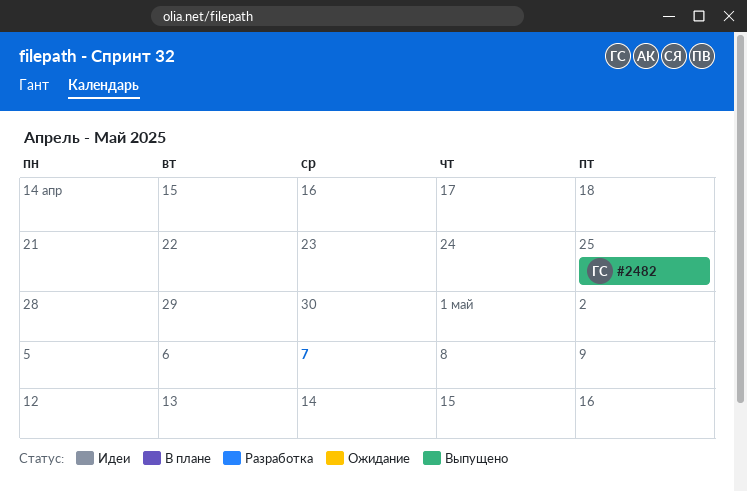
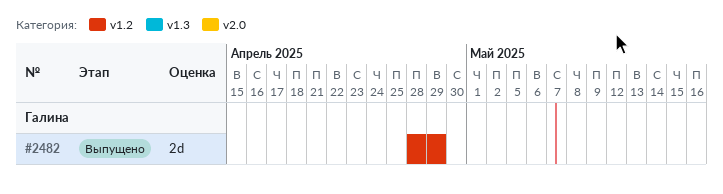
#2482, start: Apr 25 -> Apr 28
#2482, due: Apr 25 -> Apr 29

